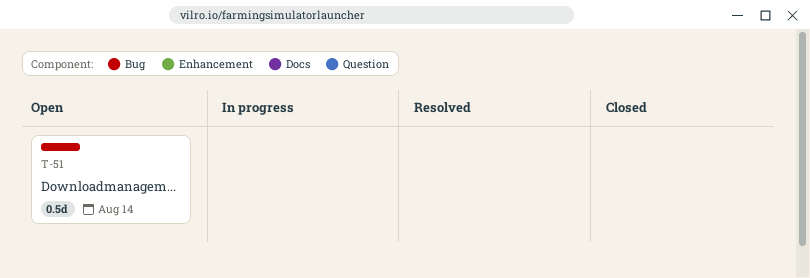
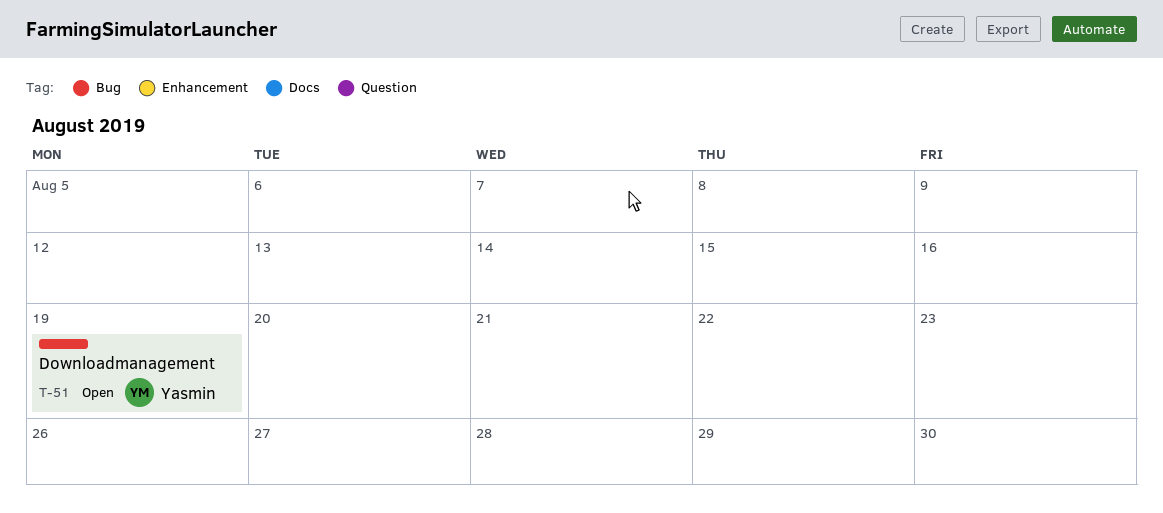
T-51, due: Aug 14 -> Aug 19

